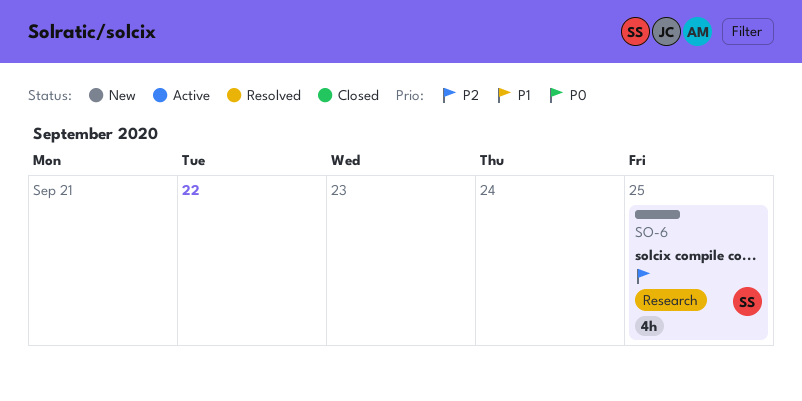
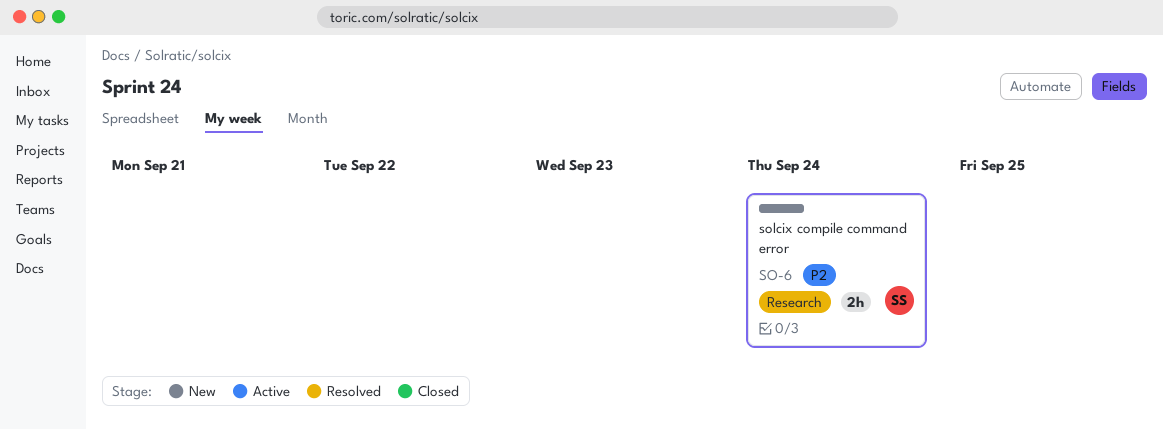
SO-6, estimate: 4h -> 2h
SO-6, due: Sep 25 -> Sep 24

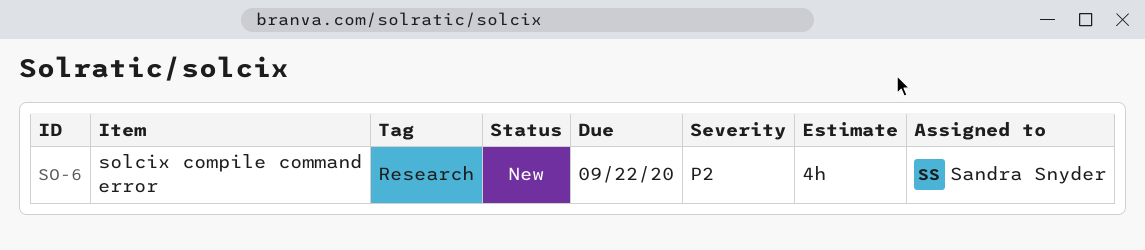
SO-6, estimate: 2h -> 4h
SO-6, due: Sep 24 -> Sep 22

